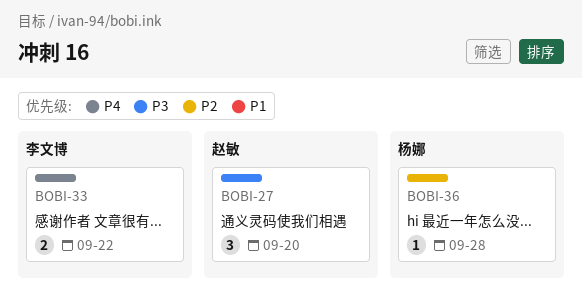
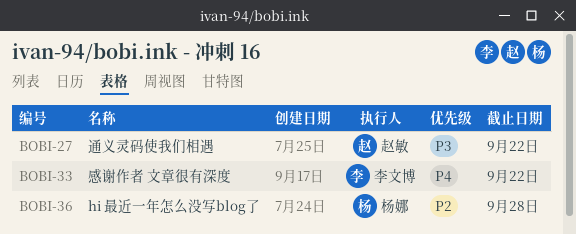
BOBI-27, due: Sep 20 -> Sep 22

